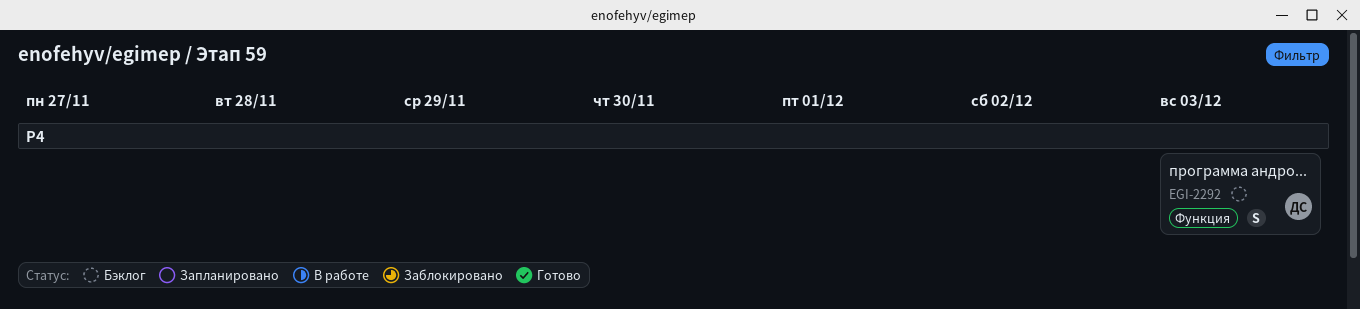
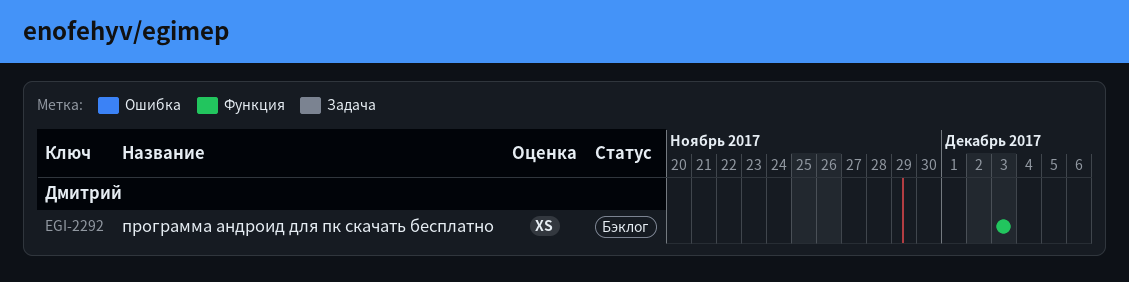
EGI-2292, estimate: S -> XS

